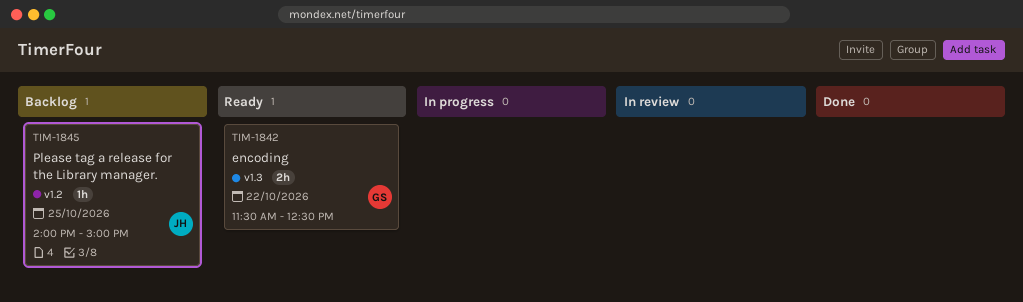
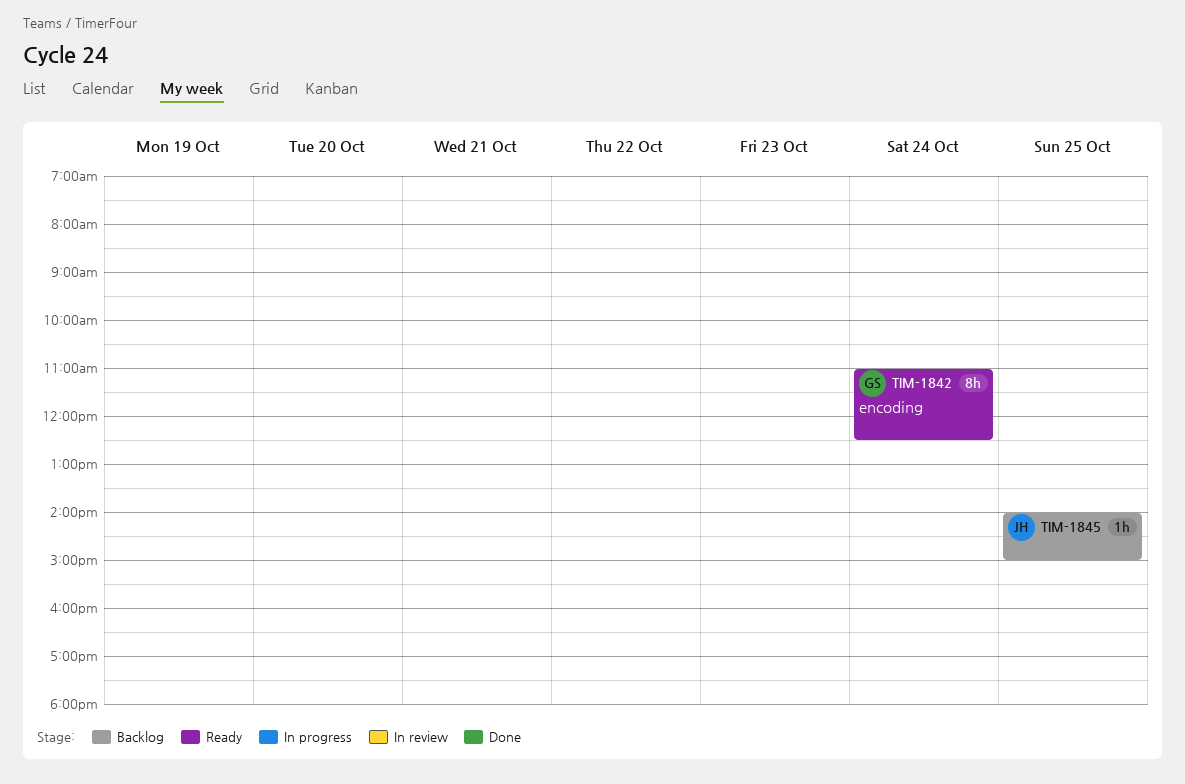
TIM-1842, estimate: 2h -> 8h
TIM-1842, day: Oct 22 -> Oct 24
TIM-1842, begins: 11:30 -> 11:00

